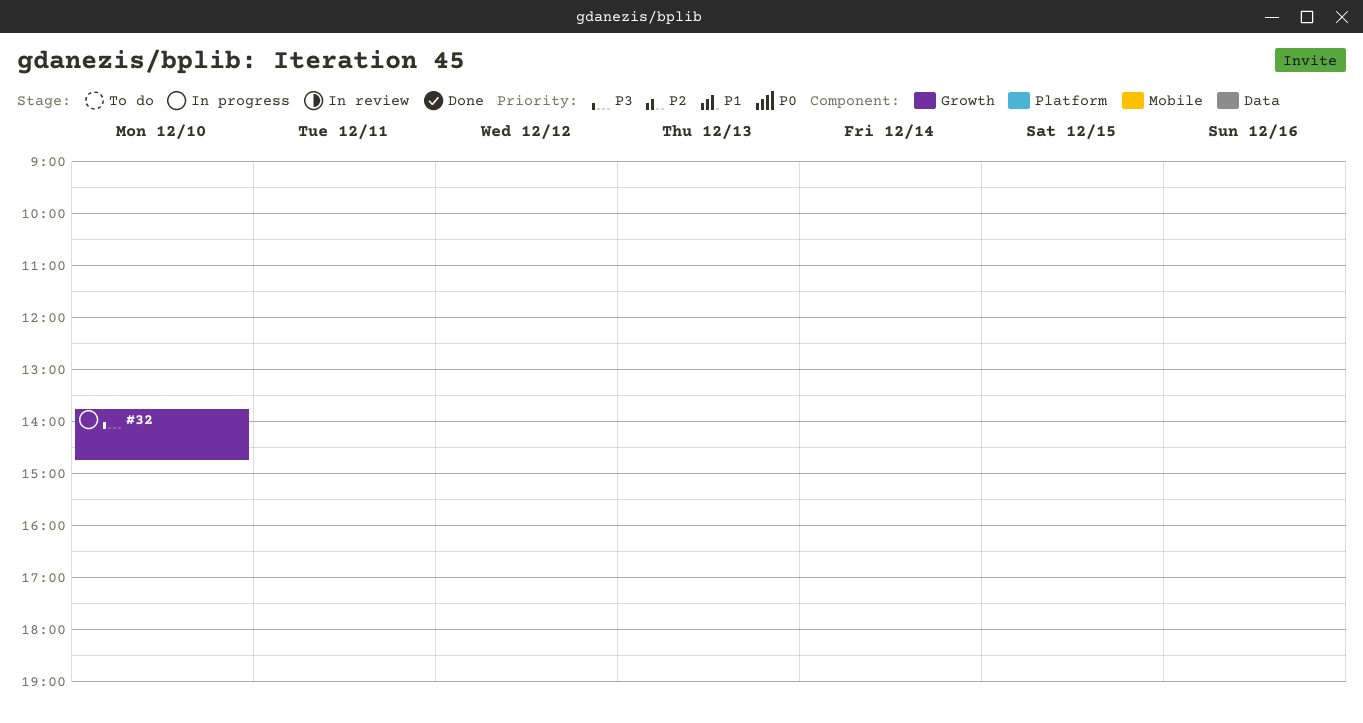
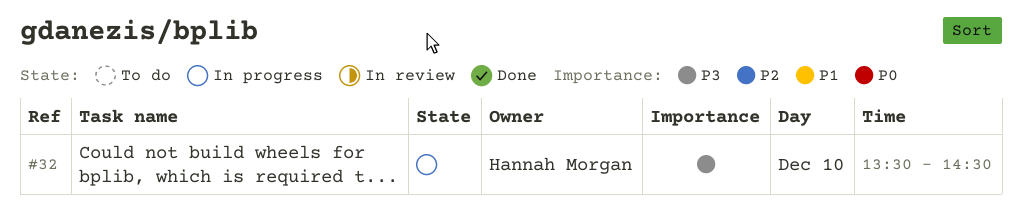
#32, begins: 13:45 -> 13:30
#32, ends: 14:45 -> 14:30

